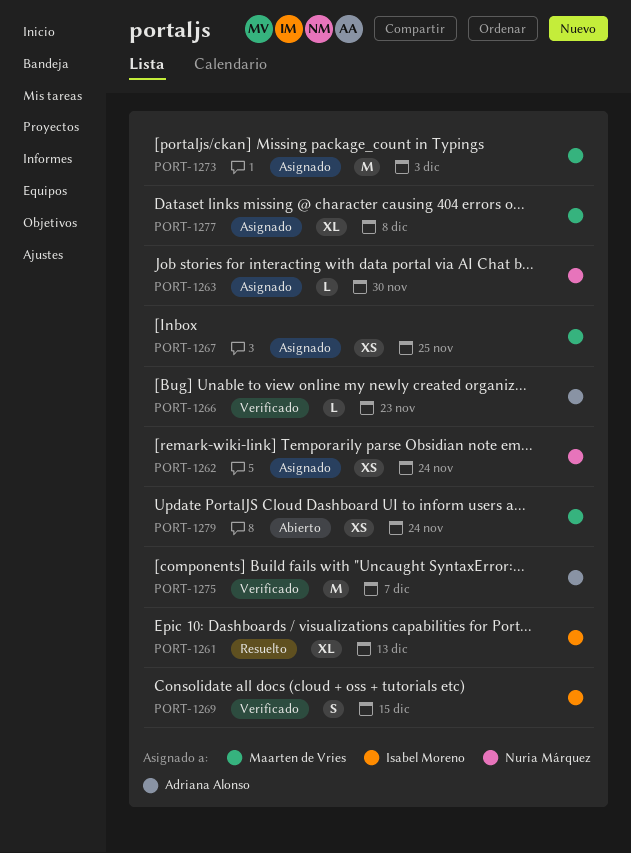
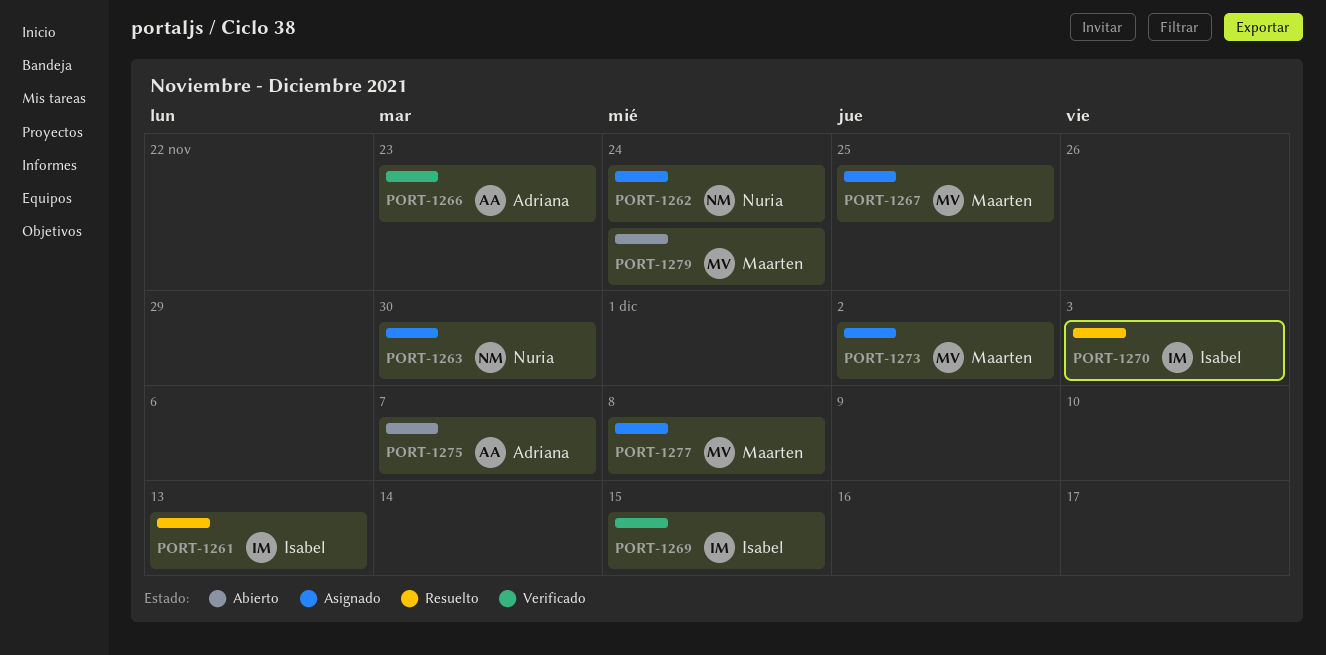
PORT-1270: none -> present
PORT-1273, due: Dec 3 -> Dec 2
PORT-1275, status: Verificado -> Abierto

